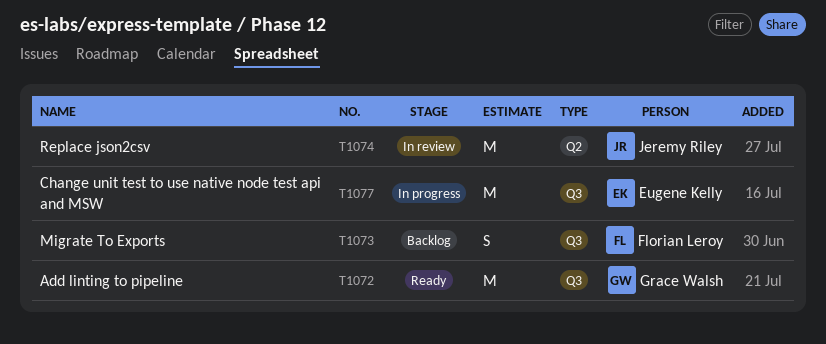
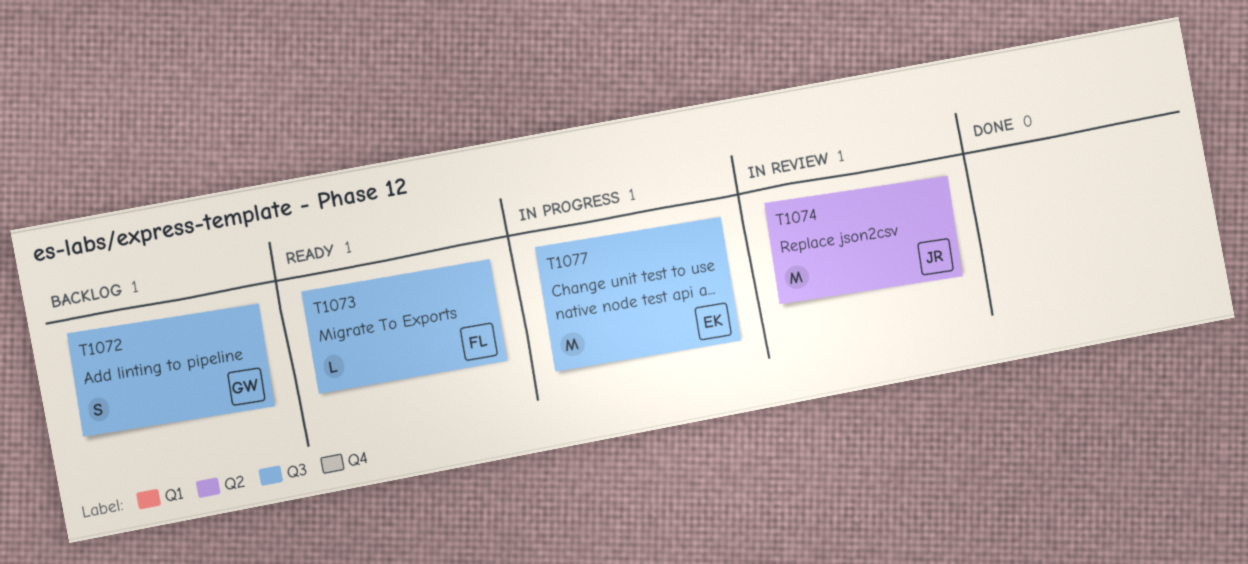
T1072, status: Ready -> Backlog
T1072, estimate: M -> S
T1073, status: Backlog -> Ready
T1073, estimate: S -> L

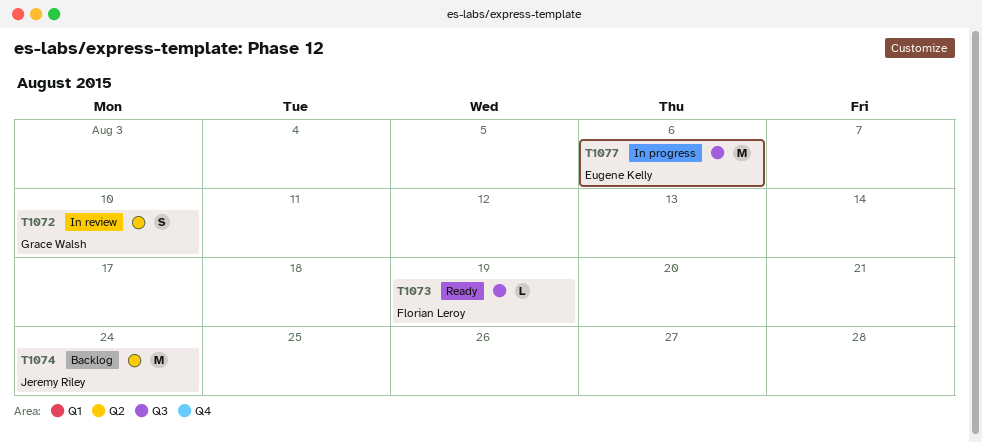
T1072, status: Backlog -> In review
T1072, label: Q3 -> Q2
T1074, status: In review -> Backlog

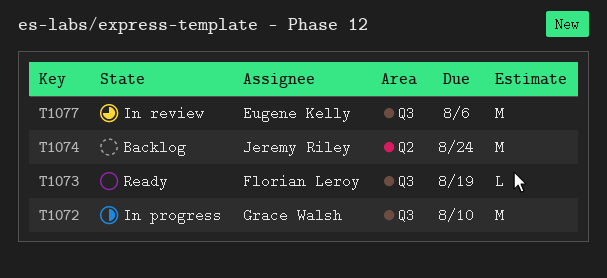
T1072, status: In review -> In progress
T1072, label: Q2 -> Q3
T1072, estimate: S -> M
T1077, status: In progress -> In review

